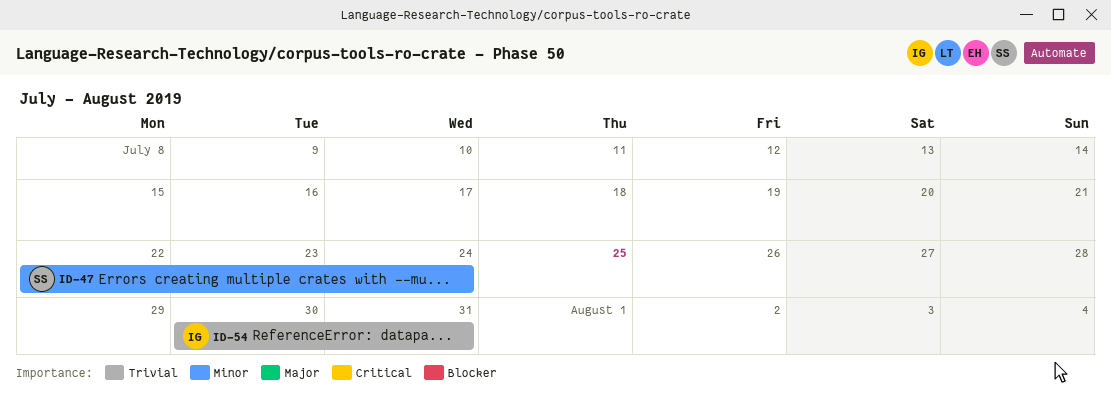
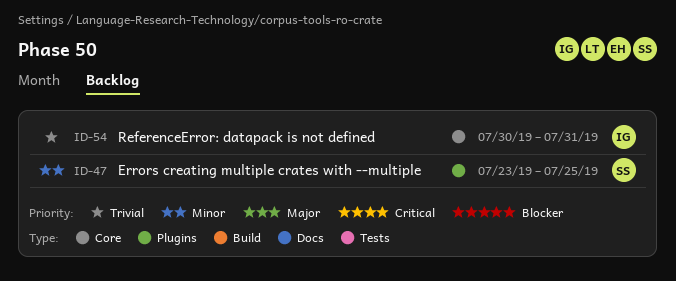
ID-47, start: Jul 22 -> Jul 23
ID-47, due: Jul 24 -> Jul 25

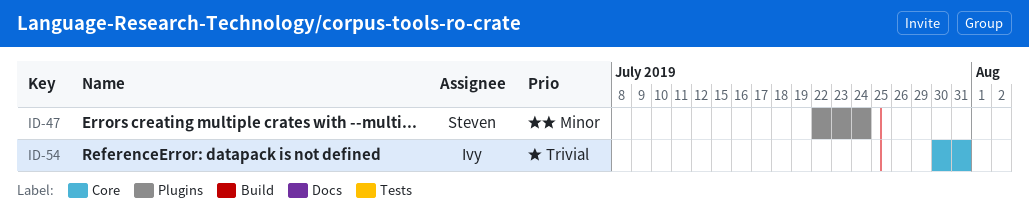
ID-47, start: Jul 23 -> Jul 22
ID-47, due: Jul 25 -> Jul 24

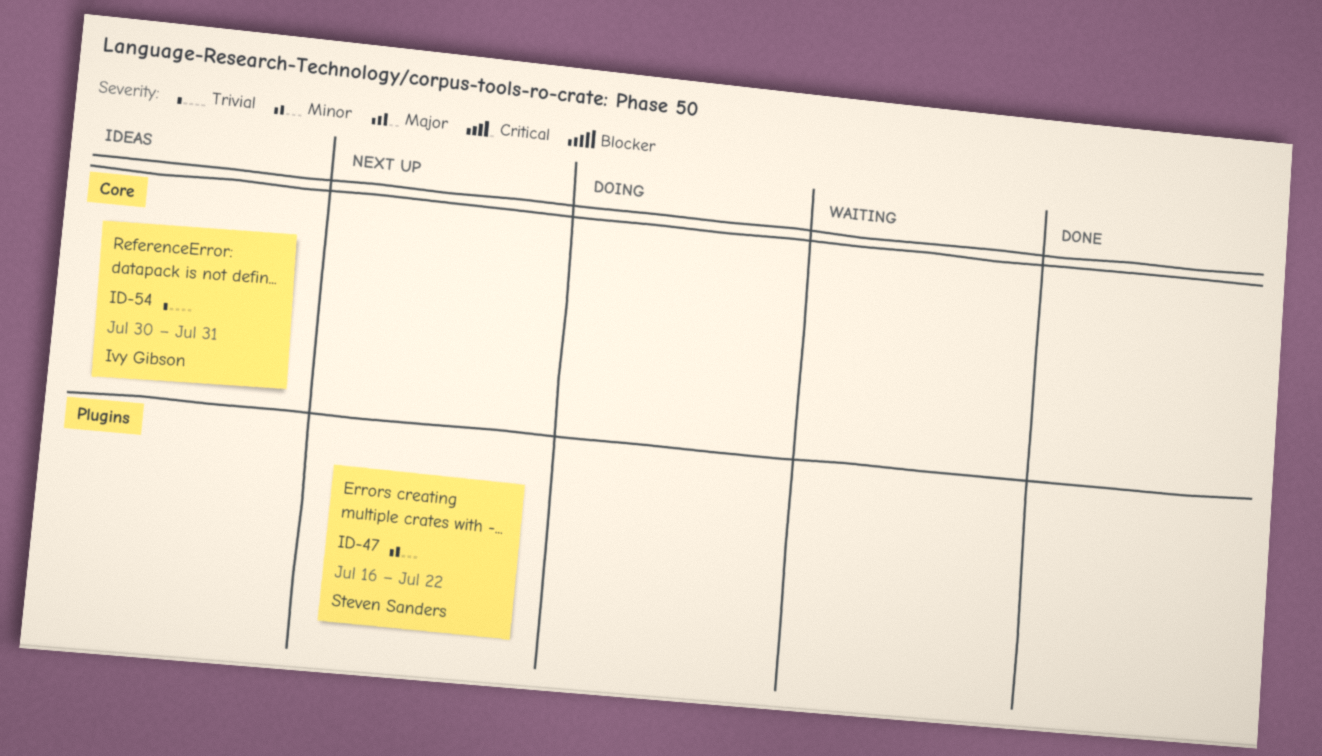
ID-47, start: Jul 22 -> Jul 16
ID-47, due: Jul 24 -> Jul 22

